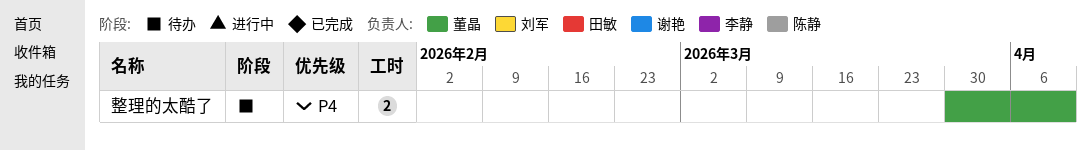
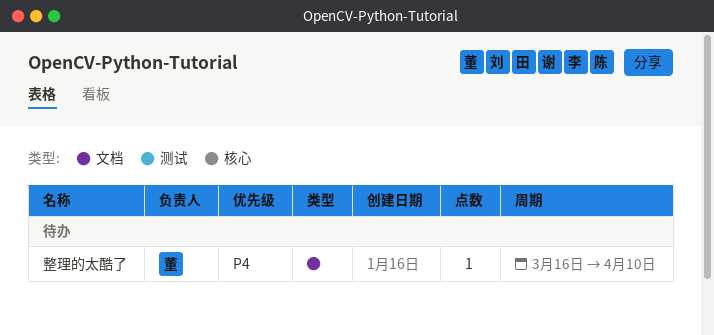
整理的太酷了, estimate: 2 -> 1
整理的太酷了, start: Mar 30 -> Mar 16

